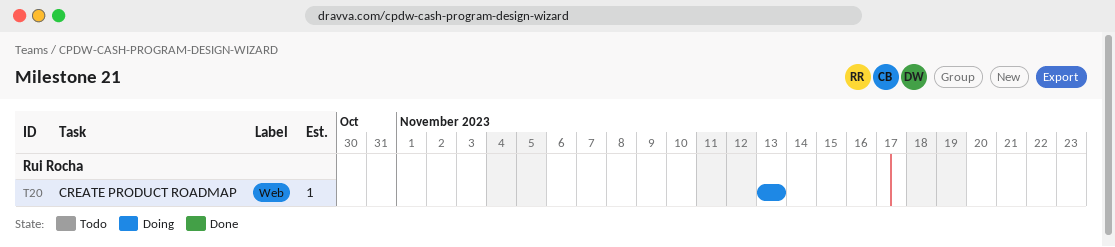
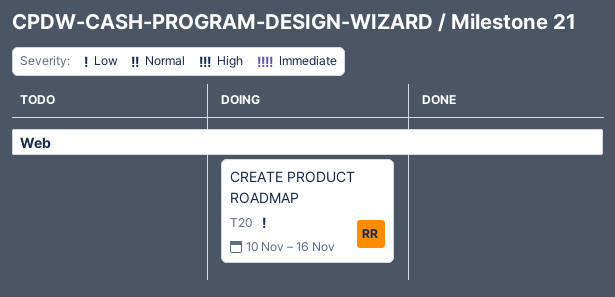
T20, start: Nov 13 -> Nov 10
T20, due: Nov 13 -> Nov 16

